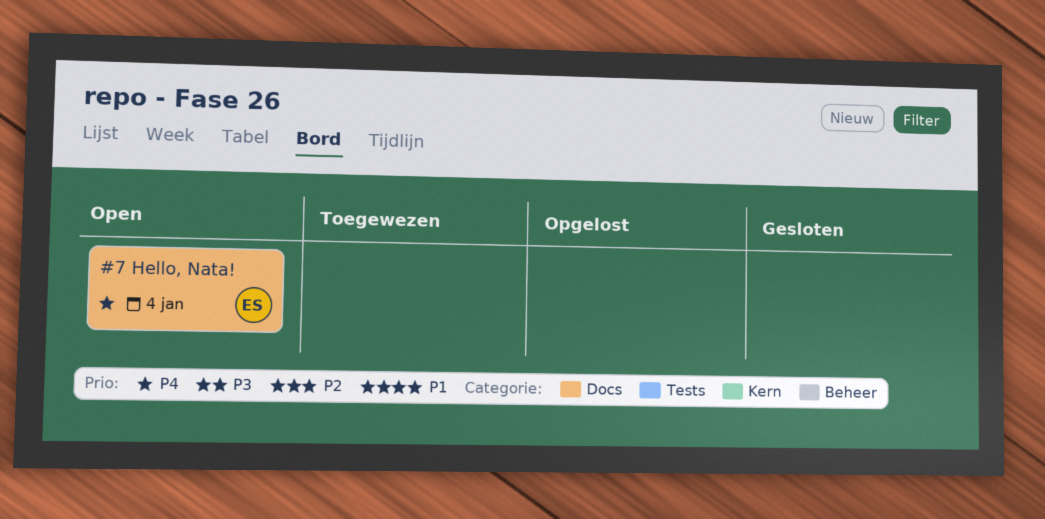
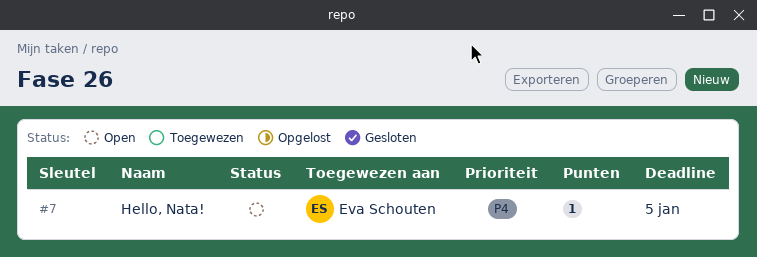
#7, due: Jan 4 -> Jan 5

